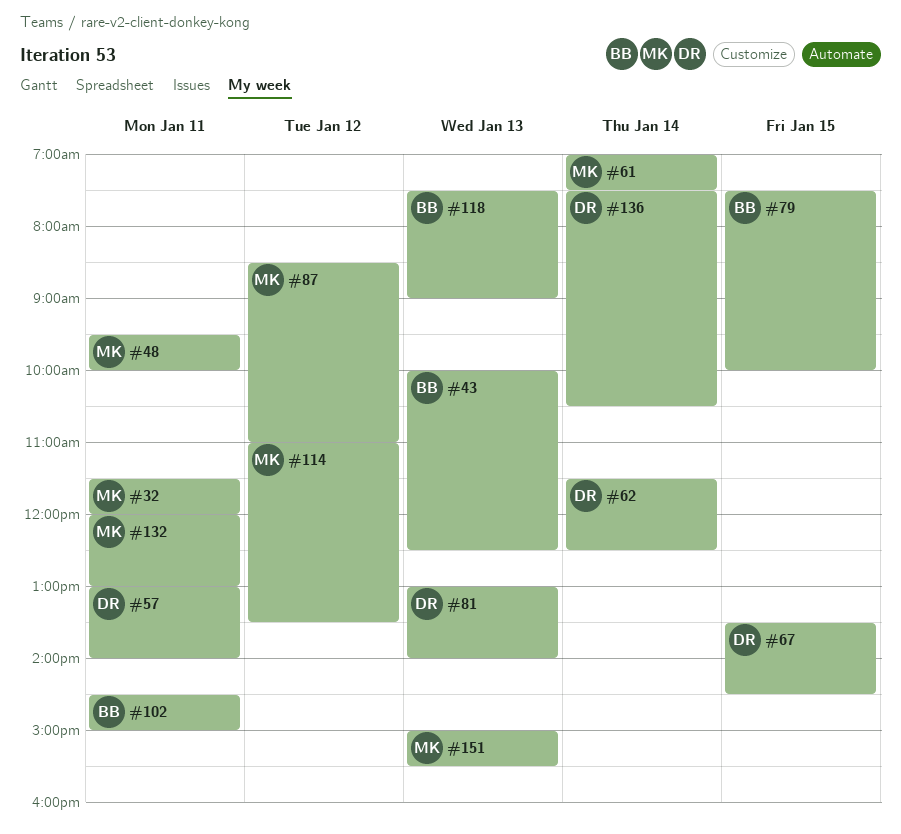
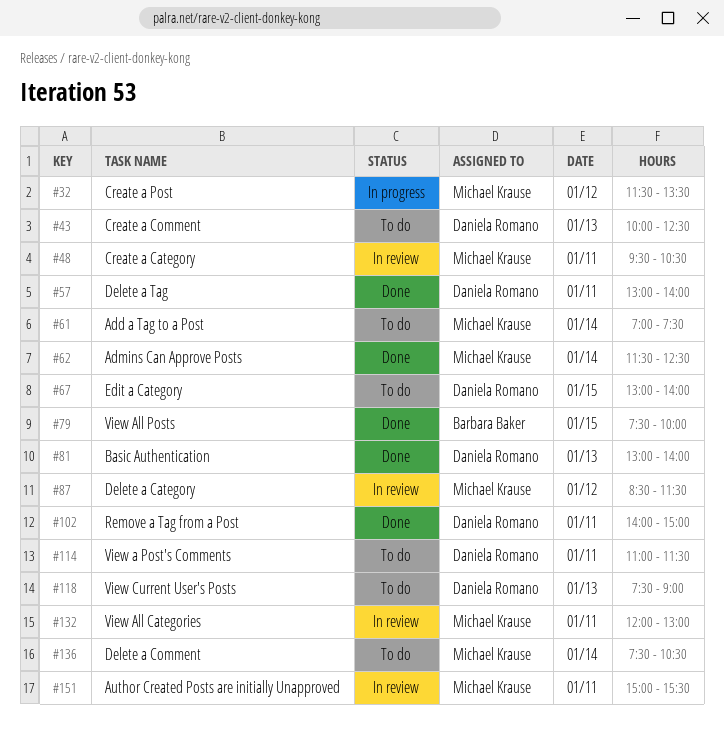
#32, day: Jan 11 -> Jan 12
#32, ends: 12:00 -> 13:30
#43, owner: Barbara Baker -> Daniela Romano
#48, ends: 10:00 -> 10:30
#62, owner: Daniela Romano -> Michael Krause
#67, begins: 13:30 -> 13:00
#67, ends: 14:30 -> 14:00
#87, ends: 11:00 -> 11:30
#102, owner: Barbara Baker -> Daniela Romano
#102, begins: 14:30 -> 14:00
#114, owner: Michael Krause -> Daniela Romano
#114, day: Jan 12 -> Jan 11
#114, ends: 13:30 -> 11:30
#118, owner: Barbara Baker -> Daniela Romano
#136, owner: Daniela Romano -> Michael Krause
#151, day: Jan 13 -> Jan 11

